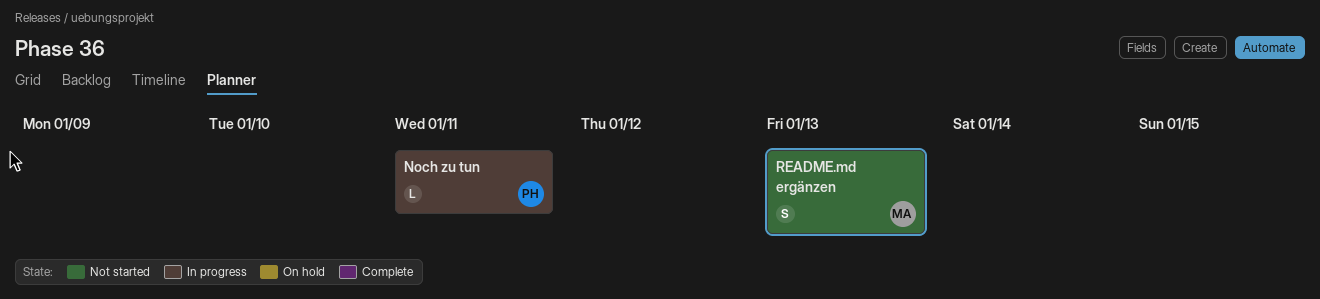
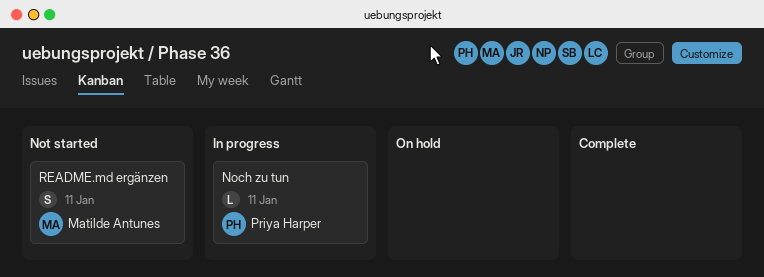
README.md ergänzen, due: Jan 13 -> Jan 11

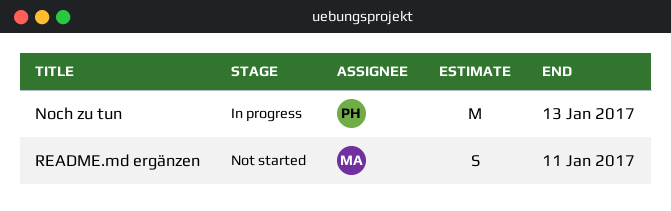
Noch zu tun, estimate: L -> M
Noch zu tun, due: Jan 11 -> Jan 13

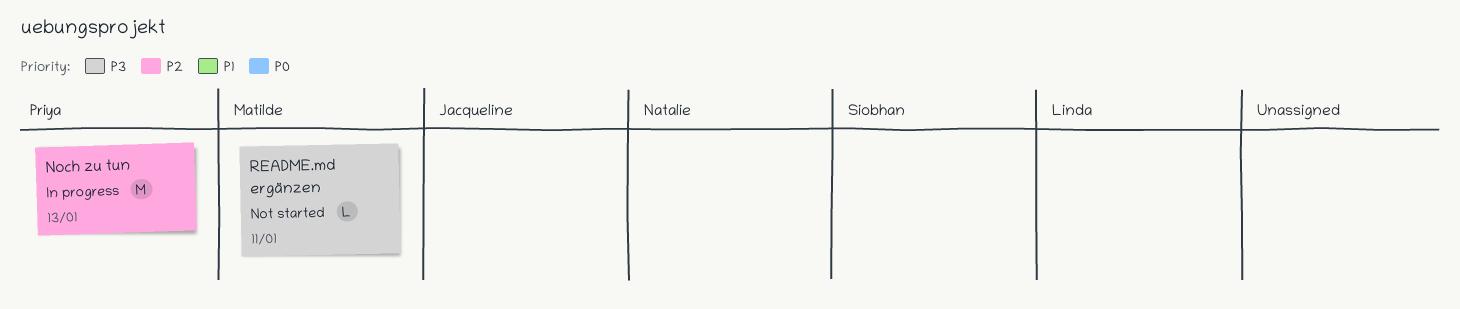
README.md ergänzen, estimate: S -> L

